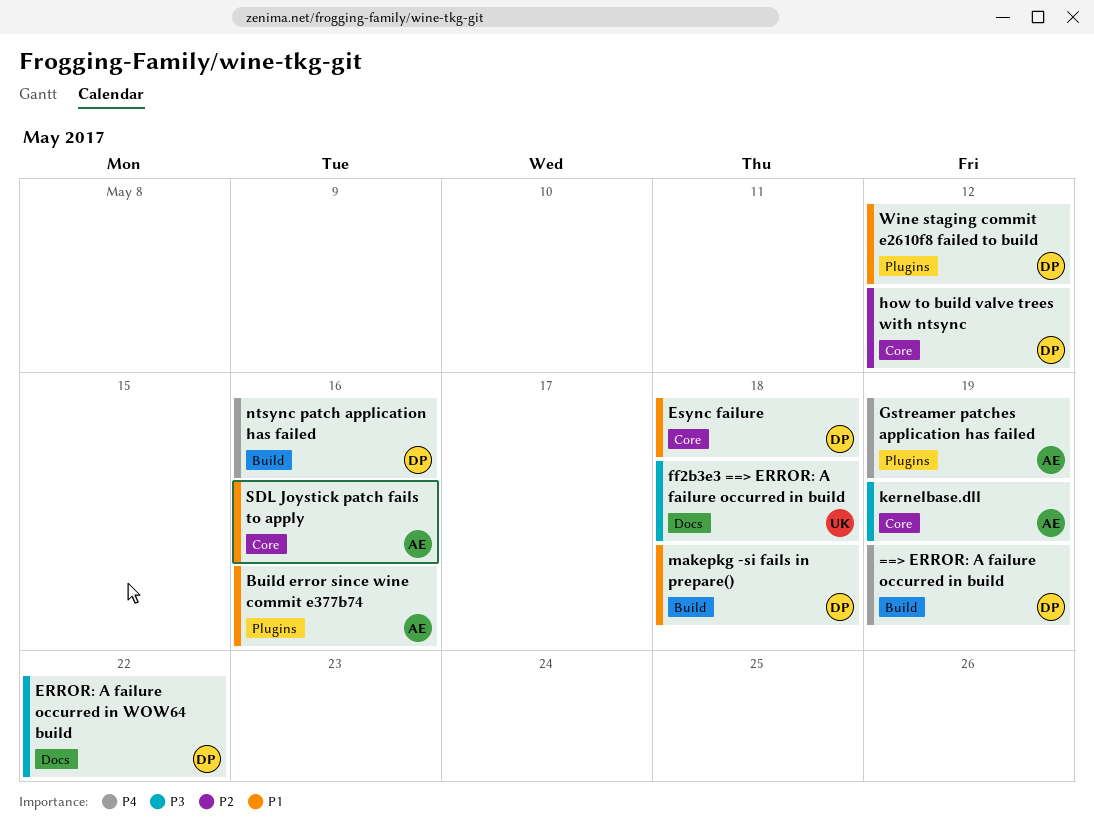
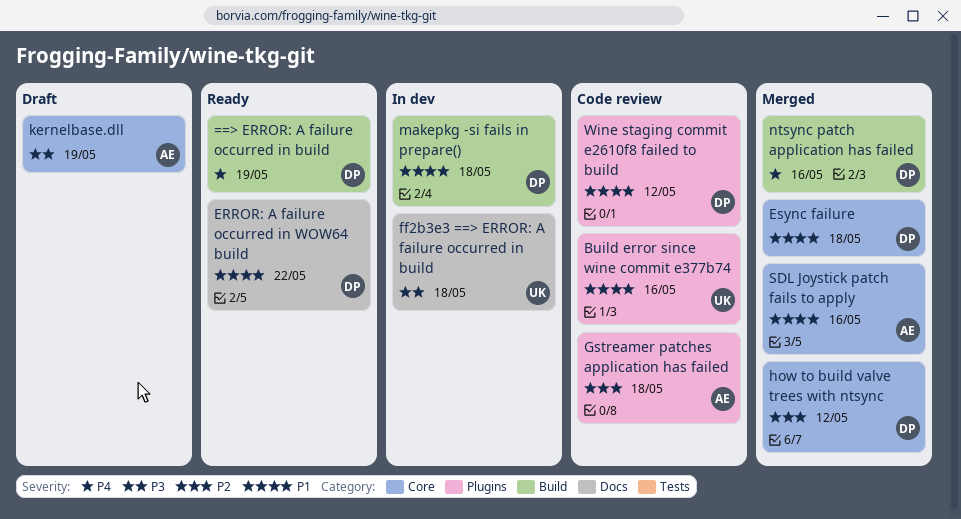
Build error since wine commit e377b74, owner: AE -> UK
ERROR: A failure occurred in WOW64 build, priority: P3 -> P1
Gstreamer patches application has failed, priority: P4 -> P2
Gstreamer patches application has failed, due: May 19 -> May 18

